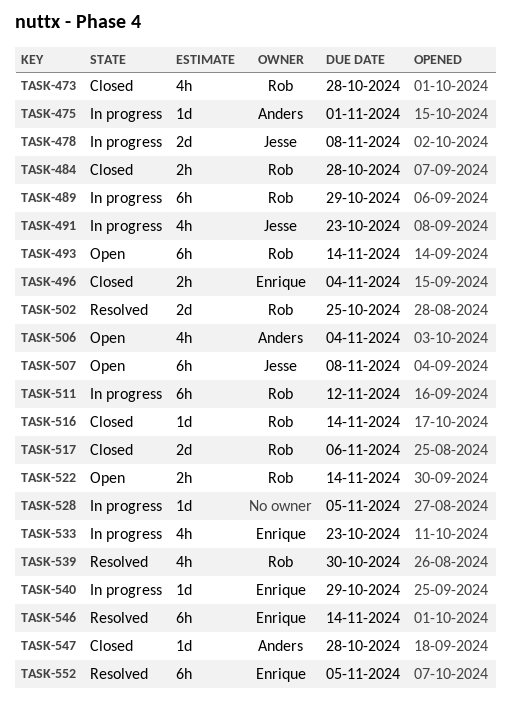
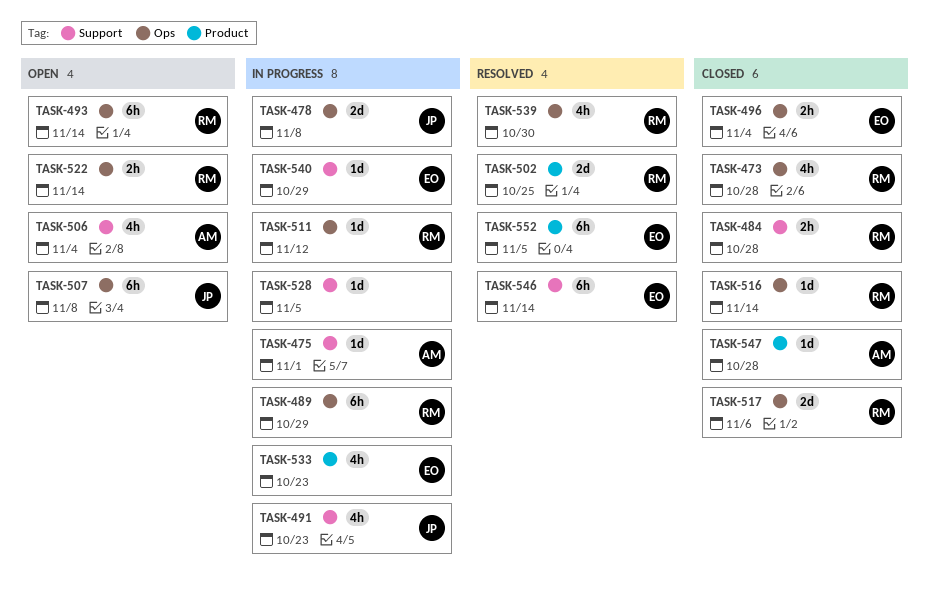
TASK-511, estimate: 6h -> 1d

